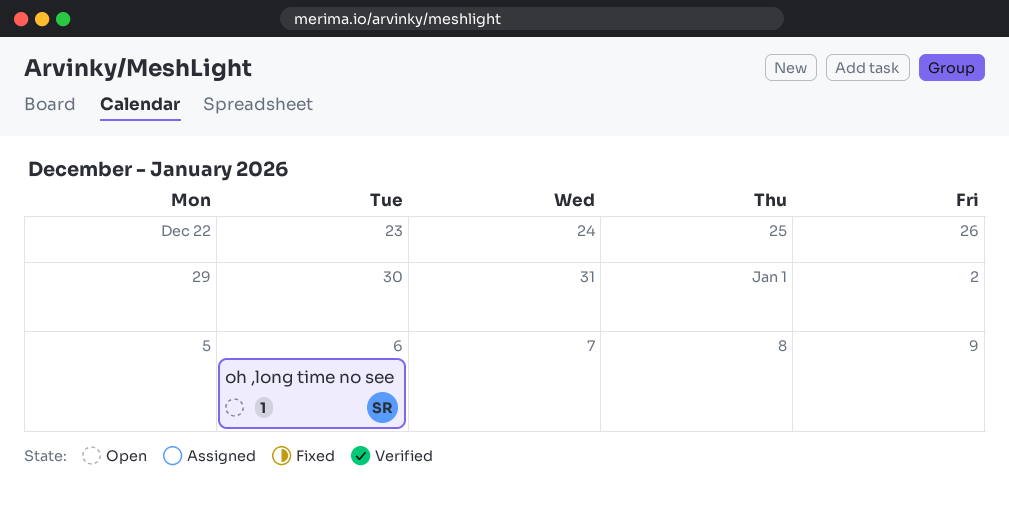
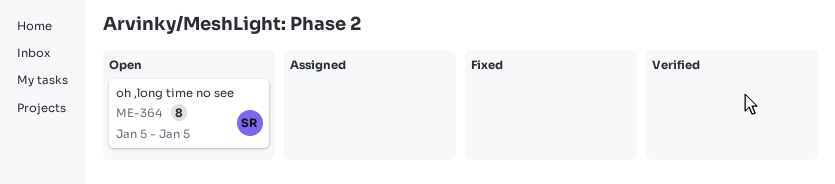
oh ,long time no see, estimate: 1 -> 8
oh ,long time no see, due: Jan 6 -> Jan 5

